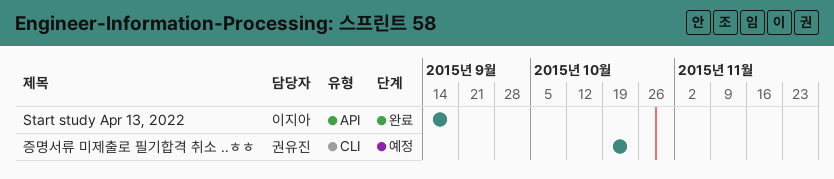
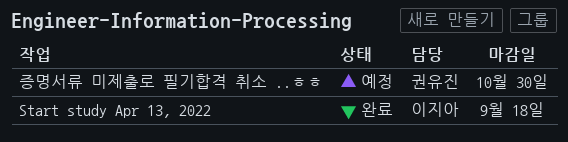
증명서류 미제출로 필기합격 취소 ..ㅎㅎ, due: Oct 23 -> Oct 30

